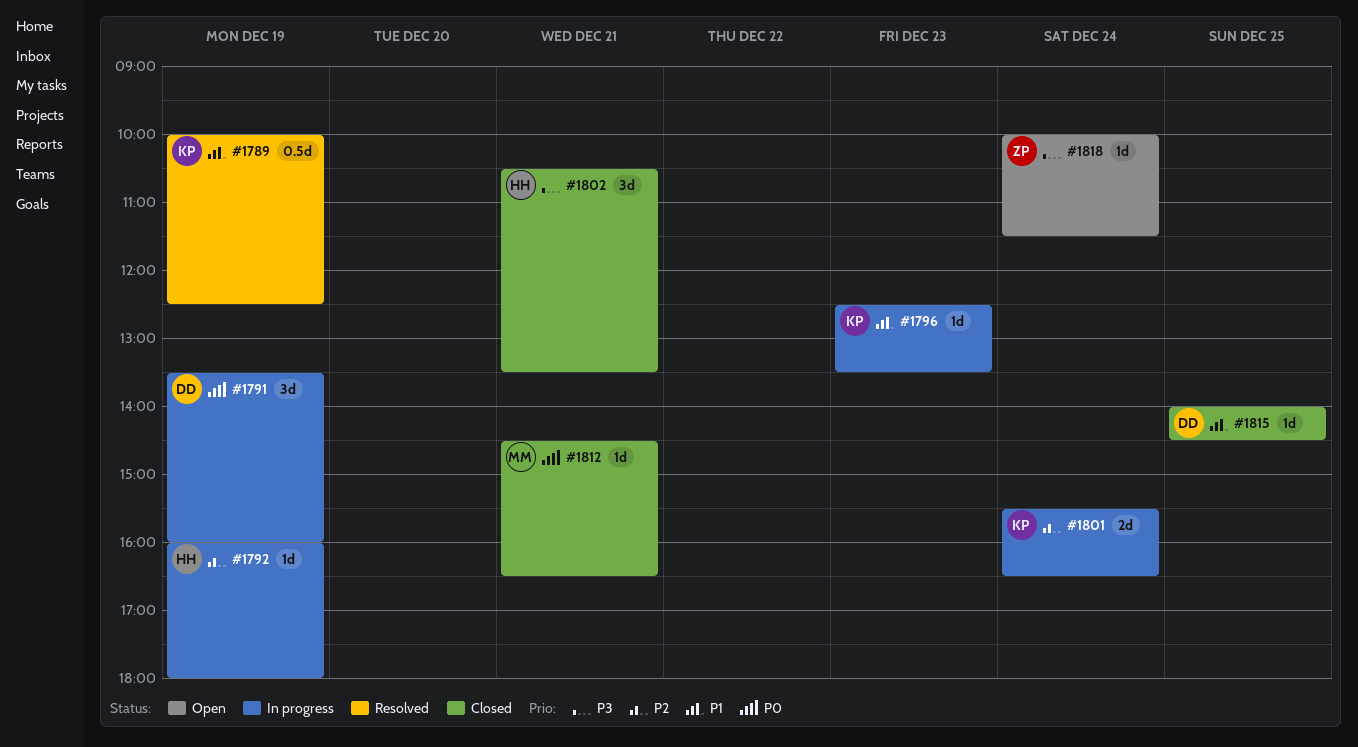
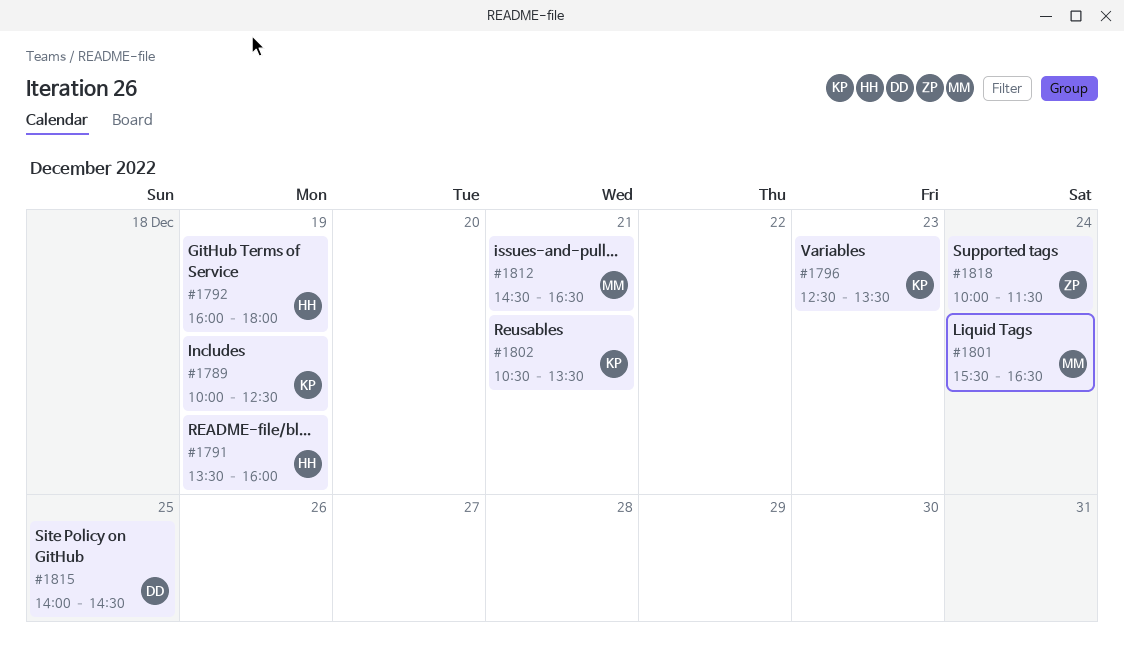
#1791, owner: DD -> HH
#1801, owner: KP -> MM
#1802, owner: HH -> KP

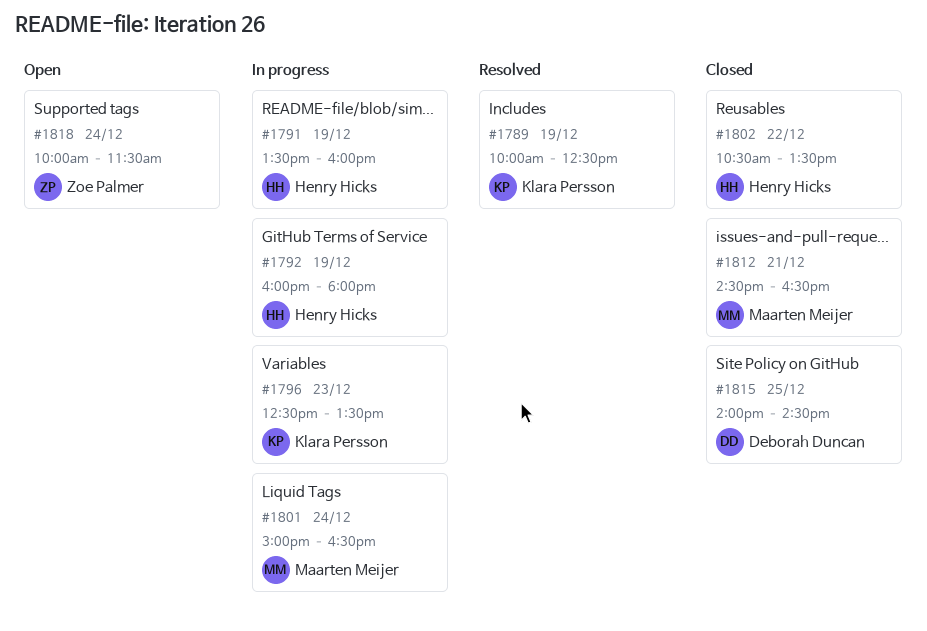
#1801, begins: 15:30 -> 15:00
#1802, owner: Klara Persson -> Henry Hicks
#1802, day: Dec 21 -> Dec 22

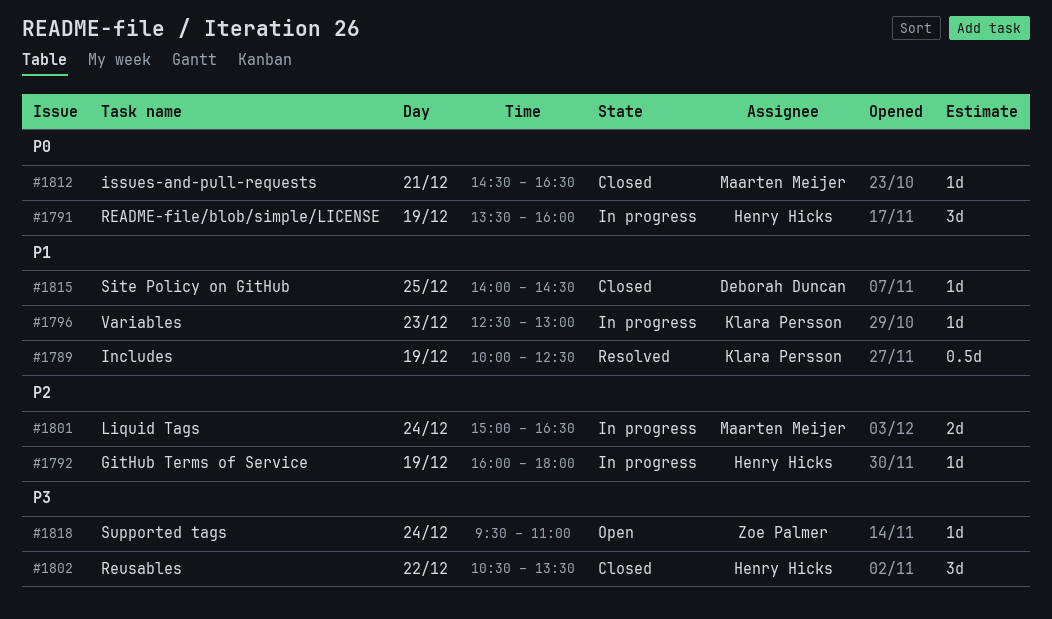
#1796, ends: 13:30 -> 13:00
#1818, begins: 10:00 -> 09:30
#1818, ends: 11:30 -> 11:00

